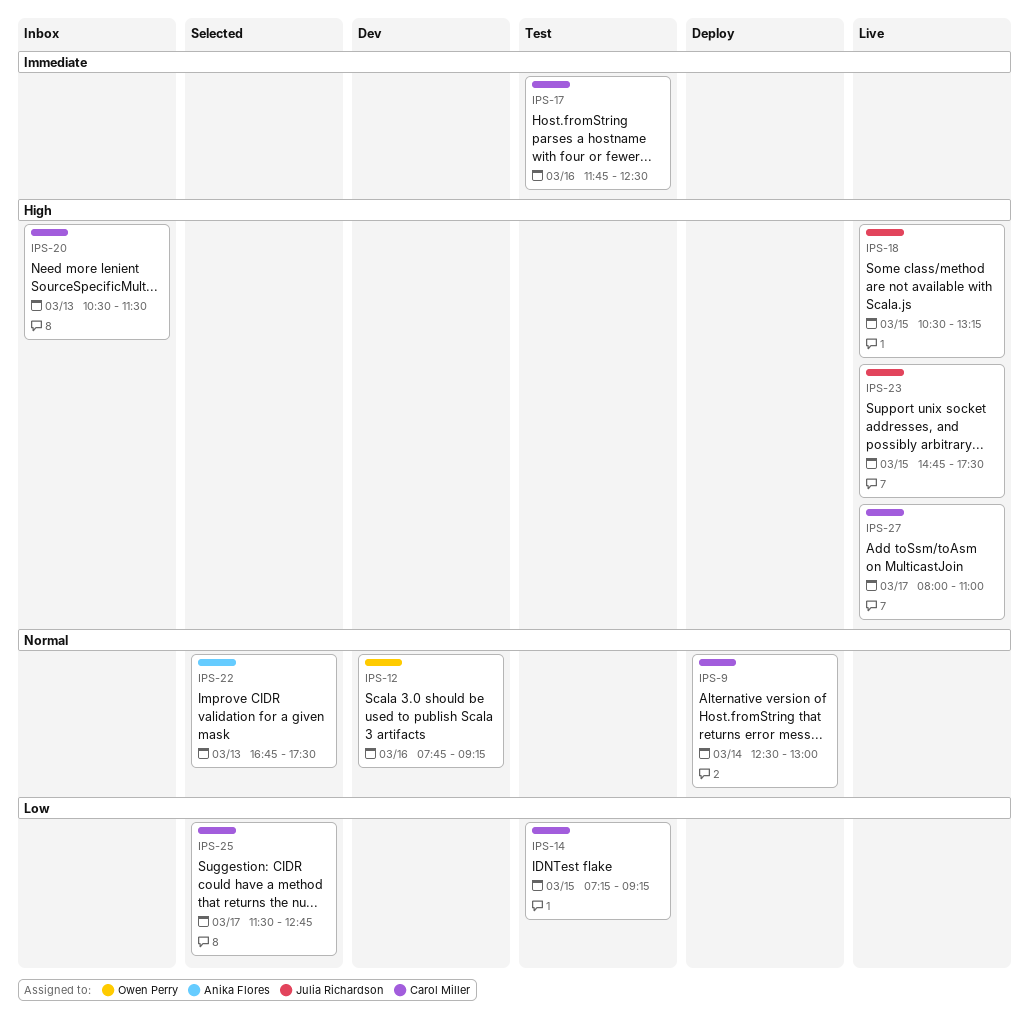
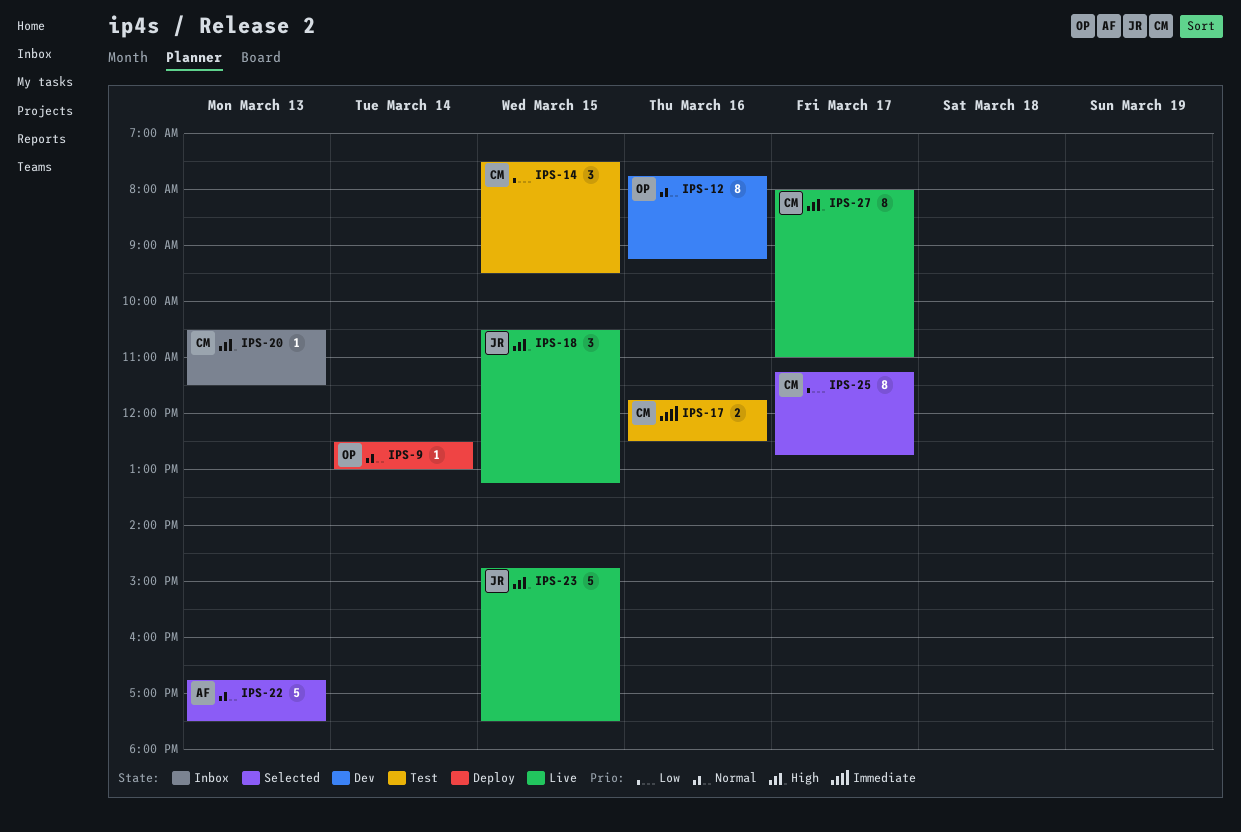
IPS-9, owner: Carol Miller -> Owen Perry
IPS-14, begins: 07:15 -> 07:30
IPS-14, ends: 09:15 -> 09:30
IPS-25, begins: 11:30 -> 11:15

